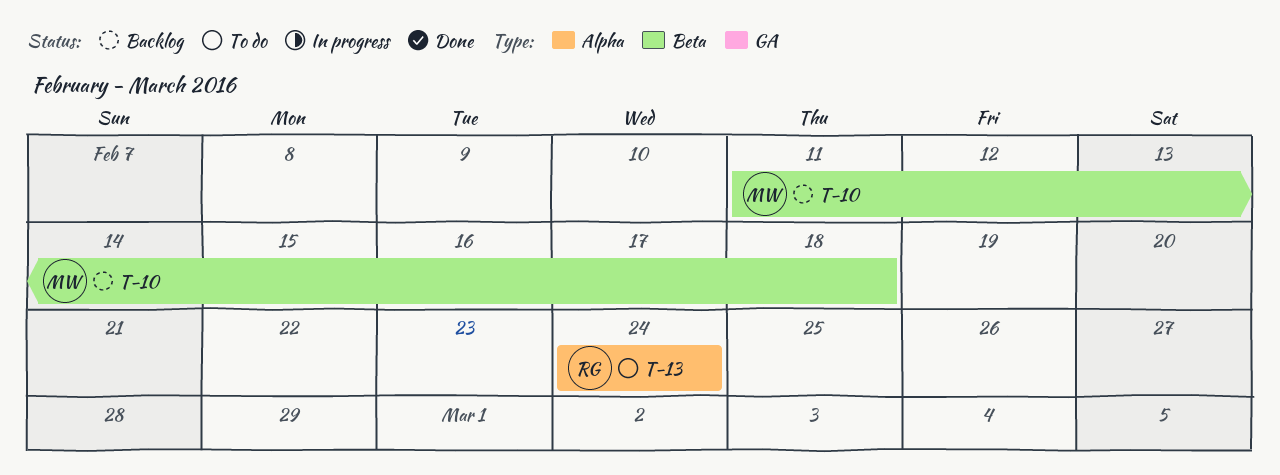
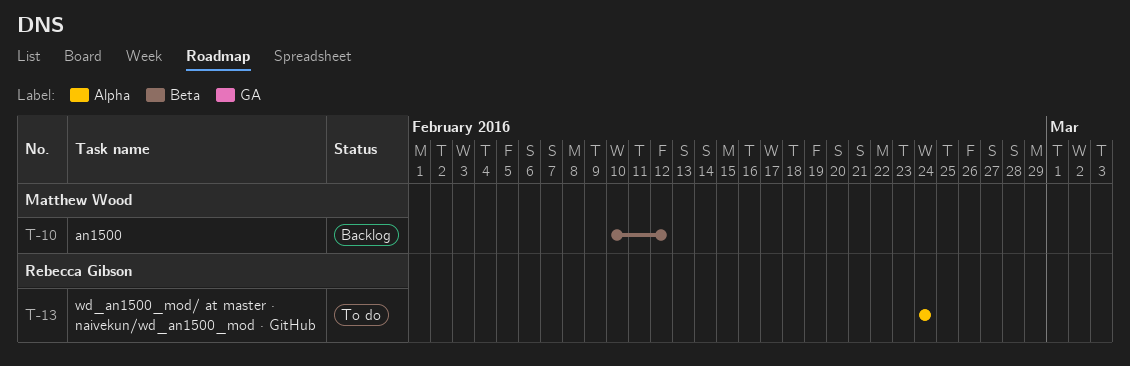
T-10, start: Feb 11 -> Feb 10
T-10, due: Feb 18 -> Feb 12

